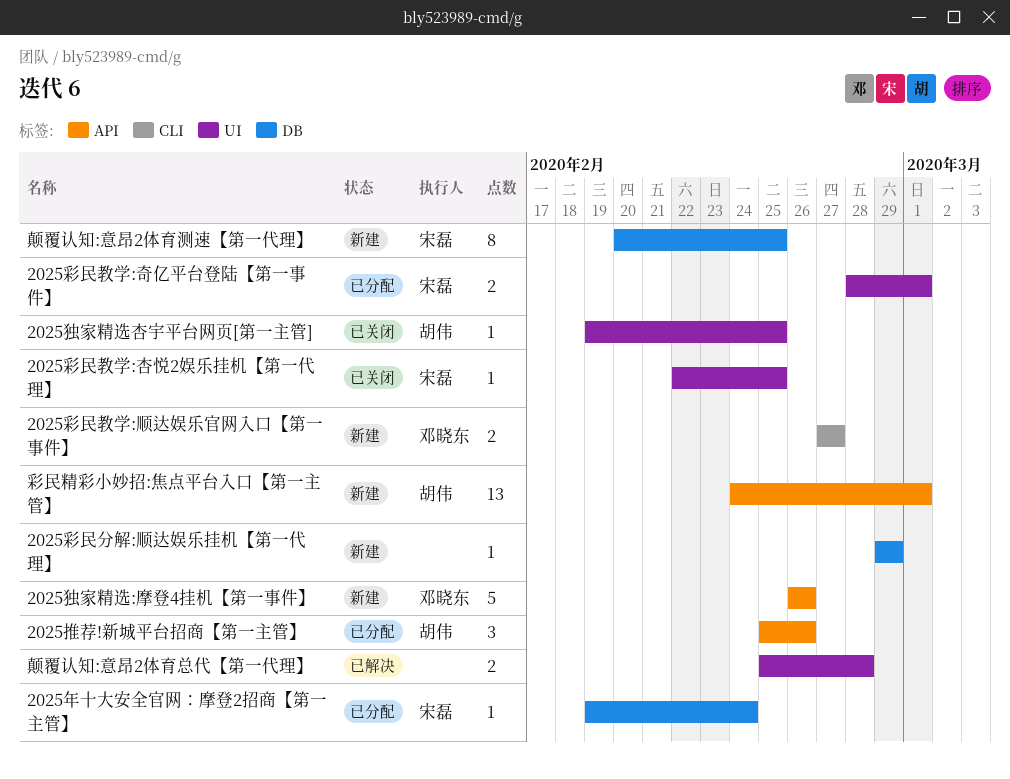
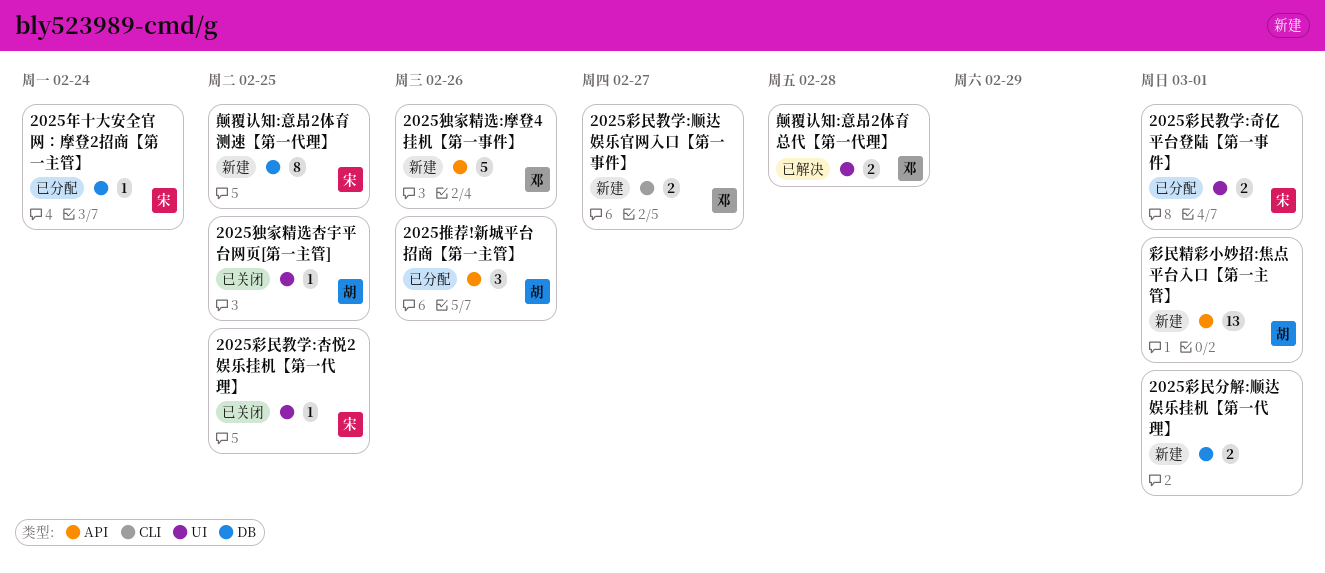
2025彩民分解:顺达娱乐挂机【第一代理】, estimate: 1 -> 2
2025彩民分解:顺达娱乐挂机【第一代理】, due: Feb 29 -> Mar 1
颠覆认知:意昂2体育总代【第一代理】, owner: none -> 邓晓东

